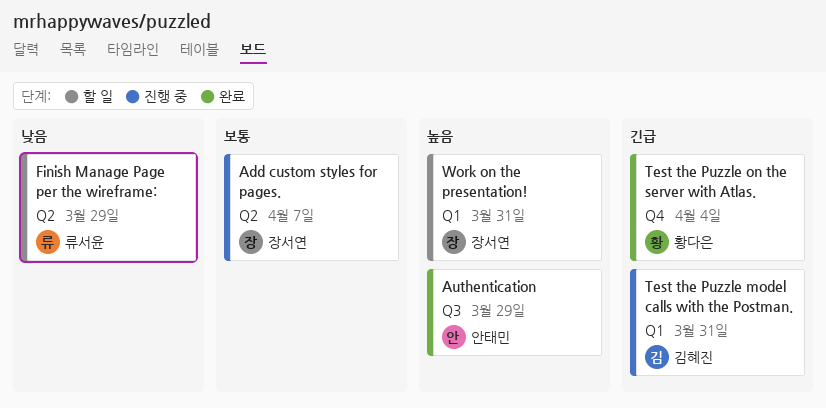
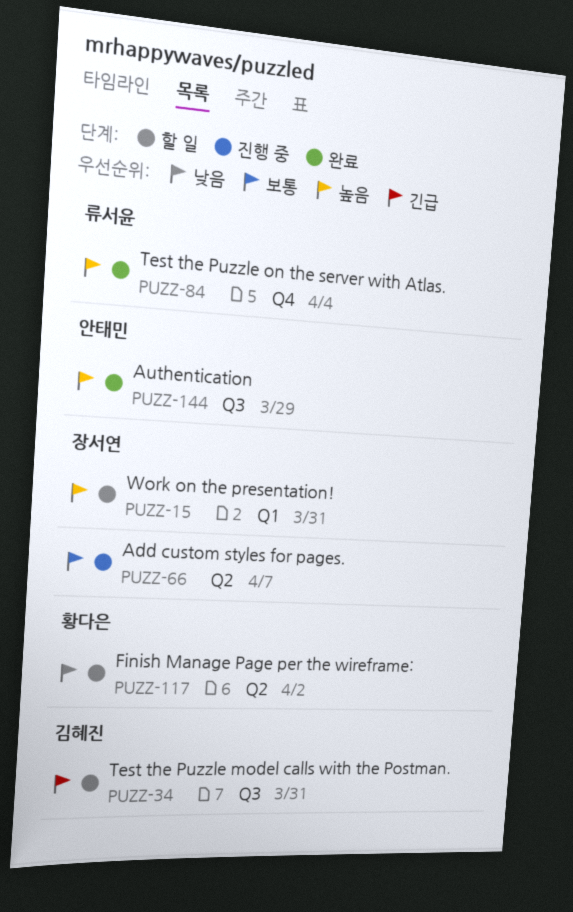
Finish Manage Page per the wireframe:, owner: 류서윤 -> 황다은
Finish Manage Page per the wireframe:, due: Mar 29 -> Apr 2
Test the Puzzle model calls with the Postman., status: 진행 중 -> 할 일
Test the Puzzle model calls with the Postman., label: Q1 -> Q3
Test the Puzzle on the server with Atlas., owner: 황다은 -> 류서윤
Test the Puzzle on the server with Atlas., priority: 긴급 -> 높음

